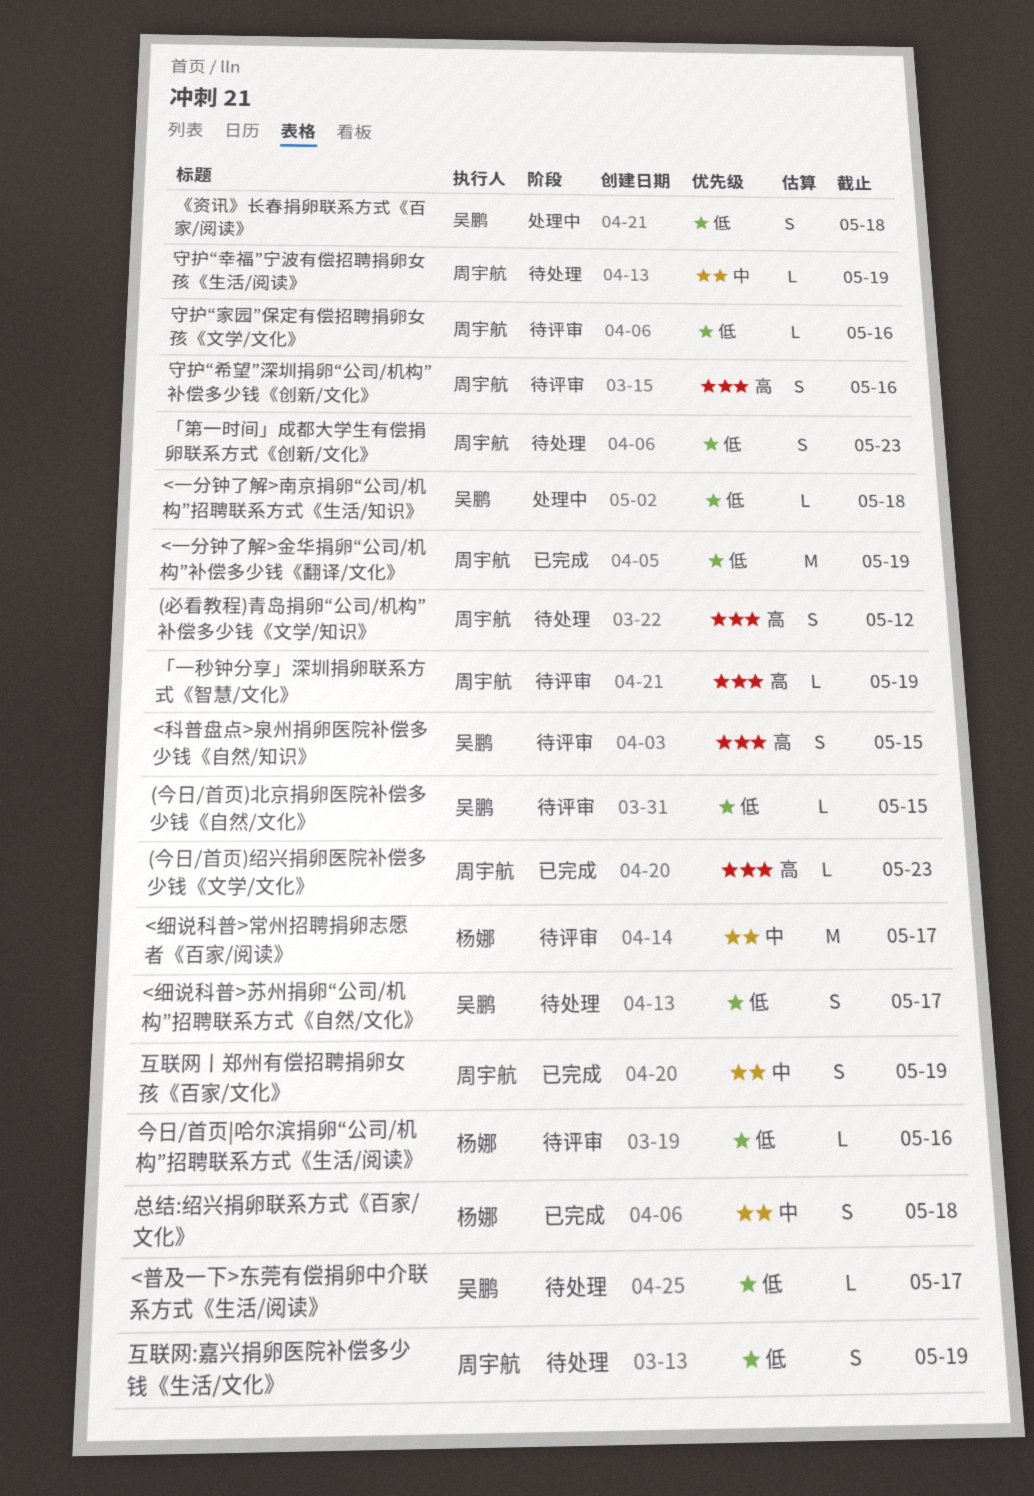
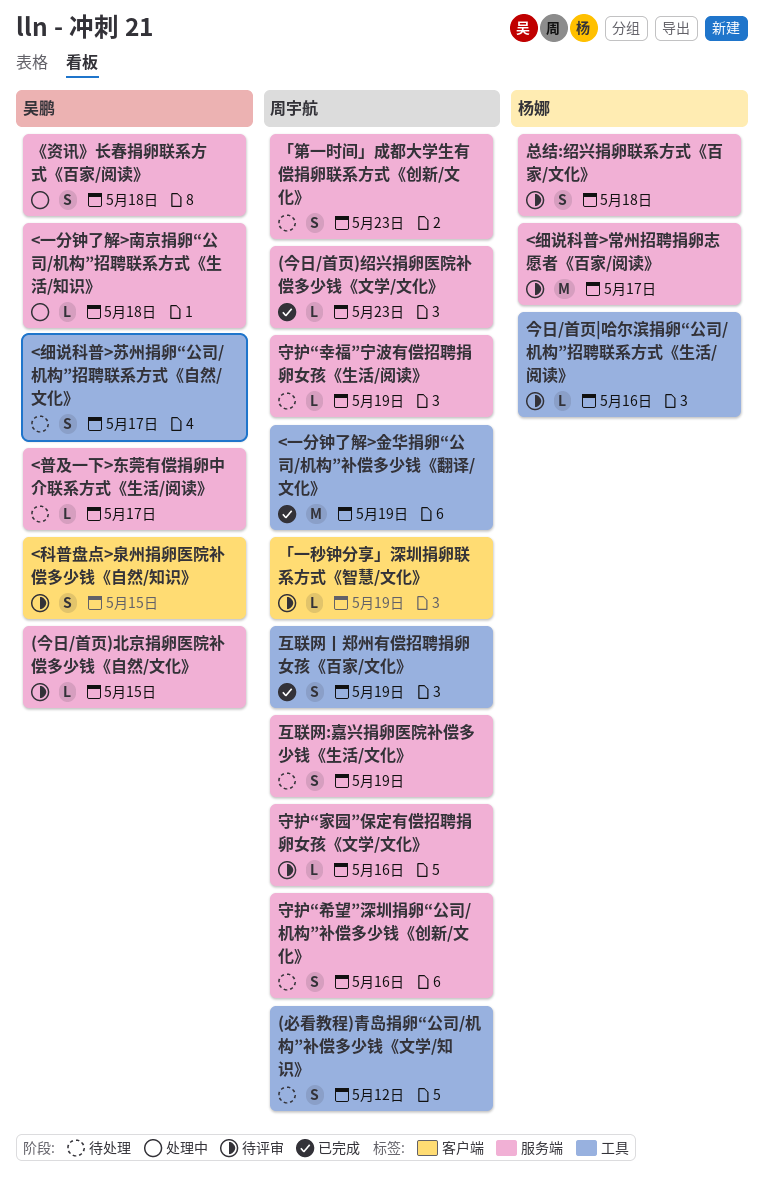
守护“希望”深圳捐卵“公司/机构”补偿多少钱《创新/文化》, status: 待评审 -> 待处理
总结:绍兴捐卵联系方式《百家/文化》, status: 已完成 -> 待评审

